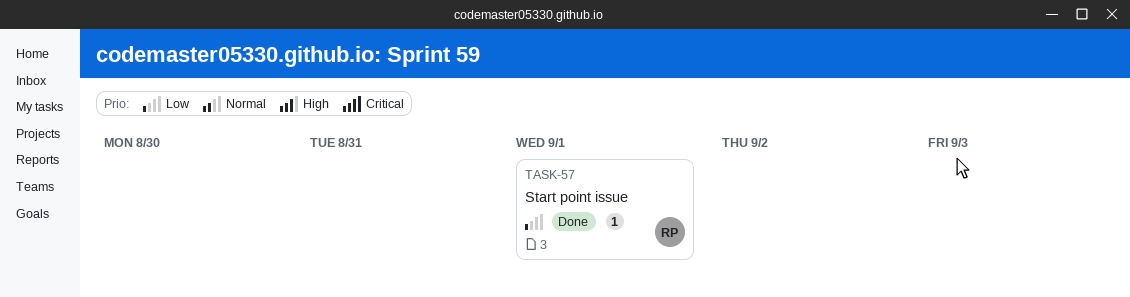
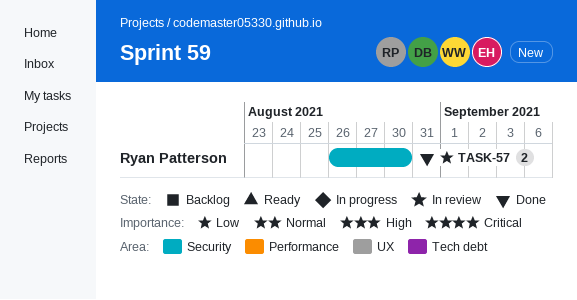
TASK-57, estimate: 1 -> 2
TASK-57, due: Sep 1 -> Aug 30

